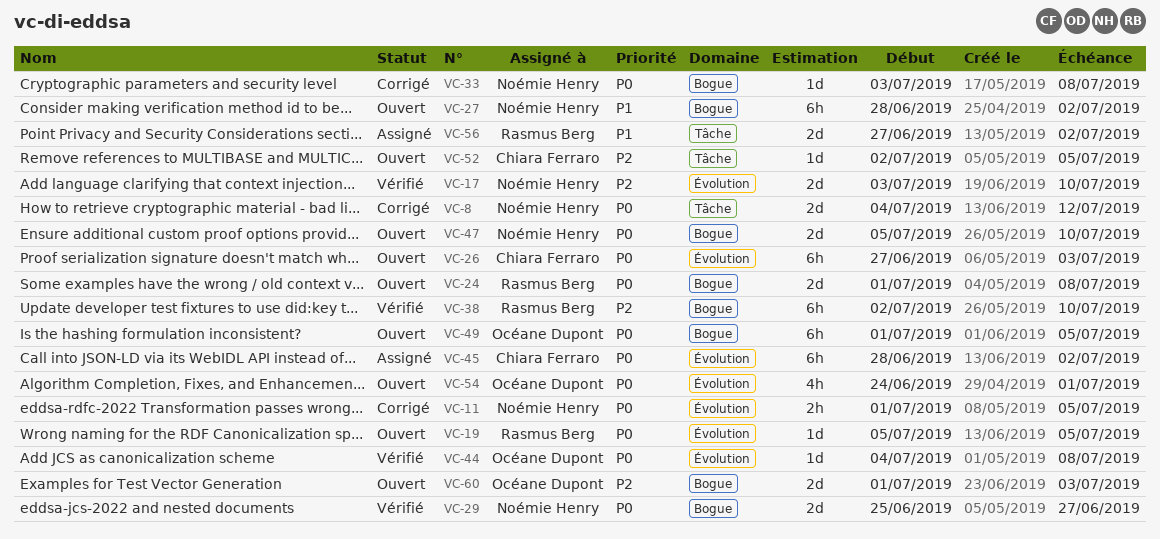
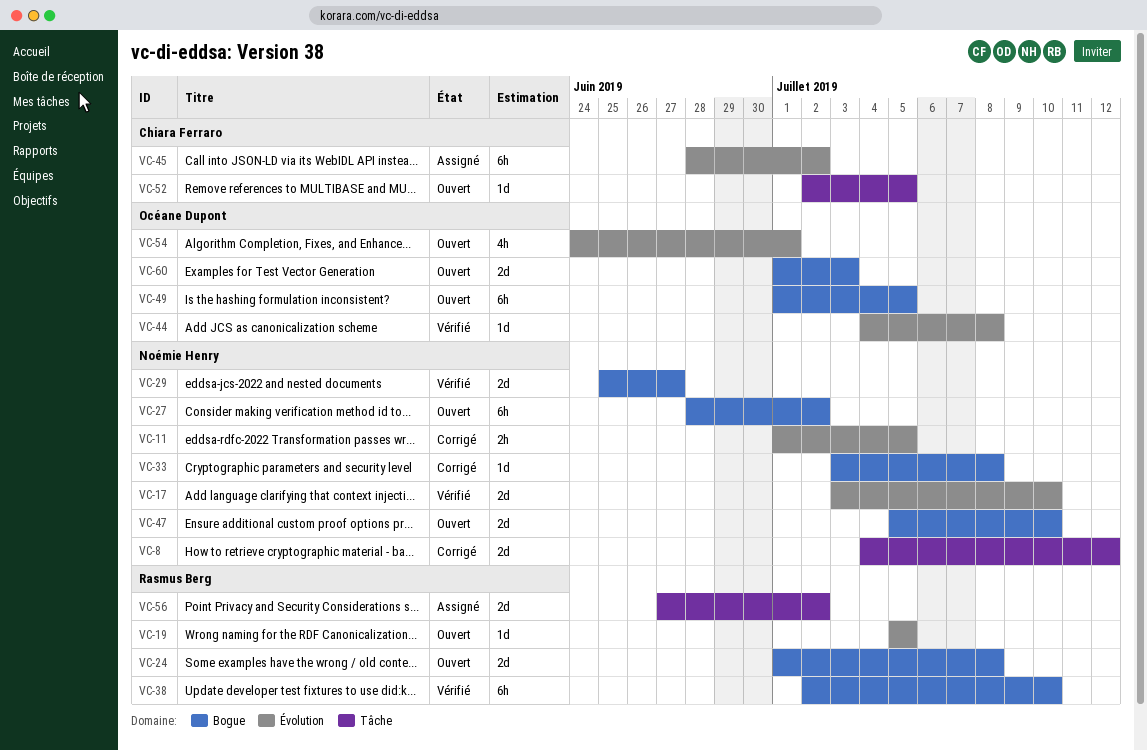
VC-26: present -> none

